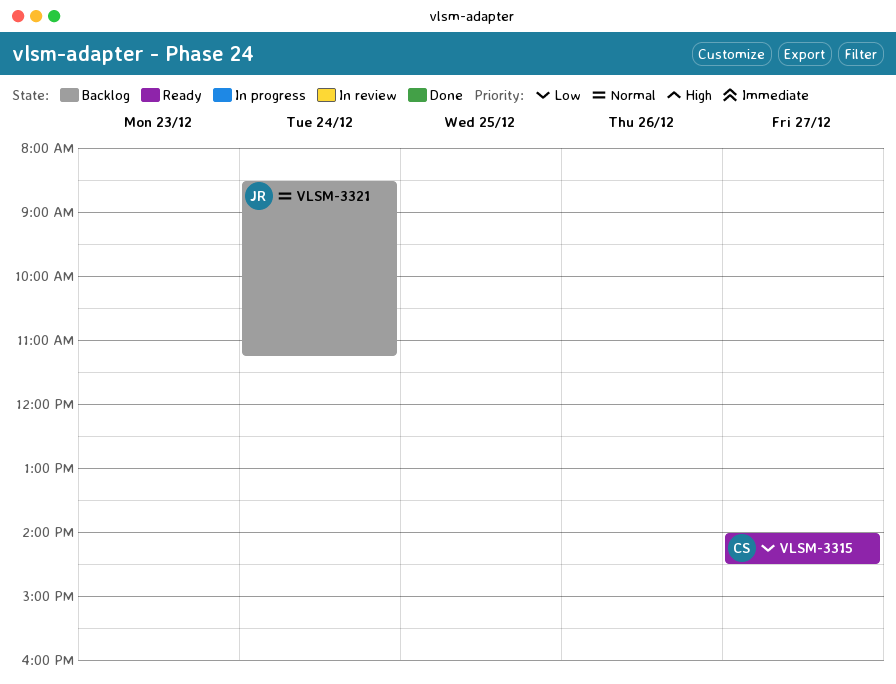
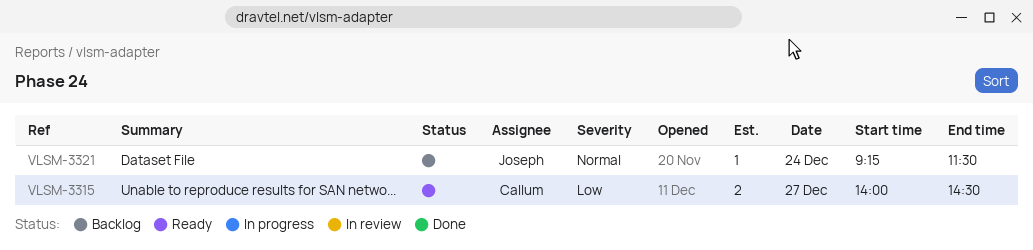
VLSM-3321, begins: 08:30 -> 09:15
VLSM-3321, ends: 11:15 -> 11:30

